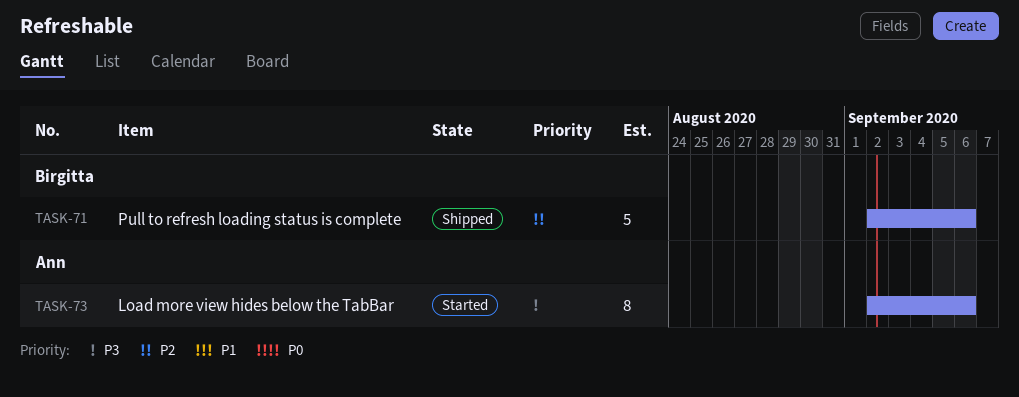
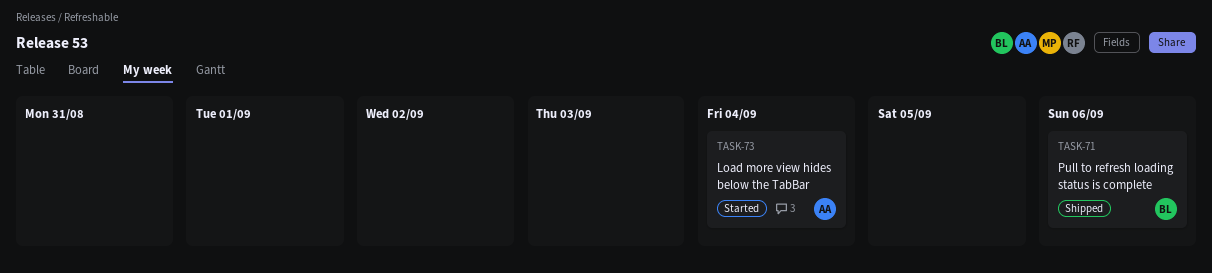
TASK-73, due: Sep 6 -> Sep 4

